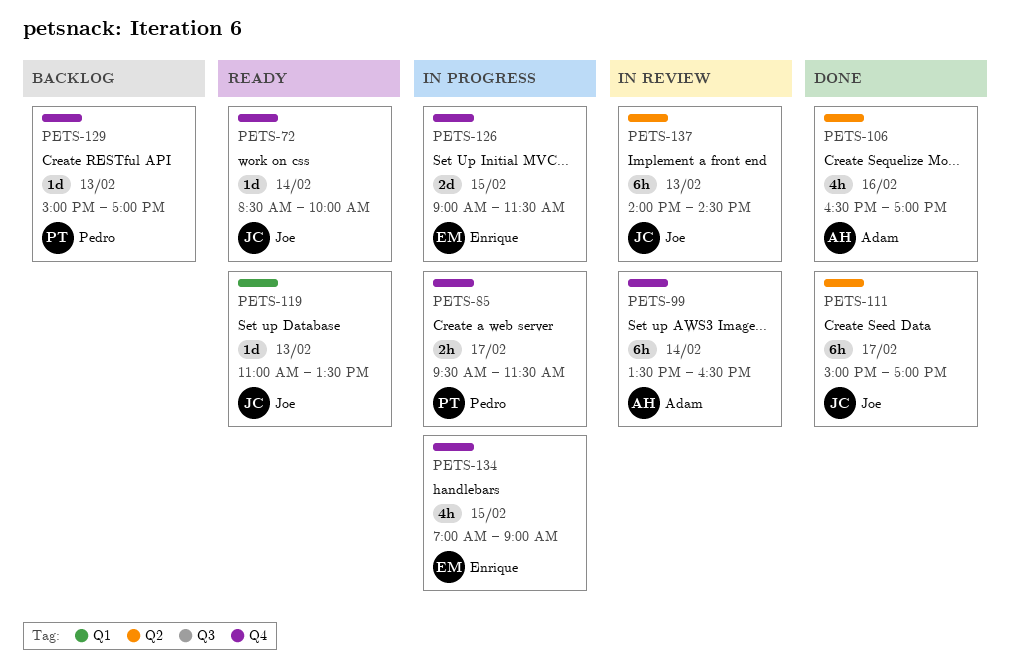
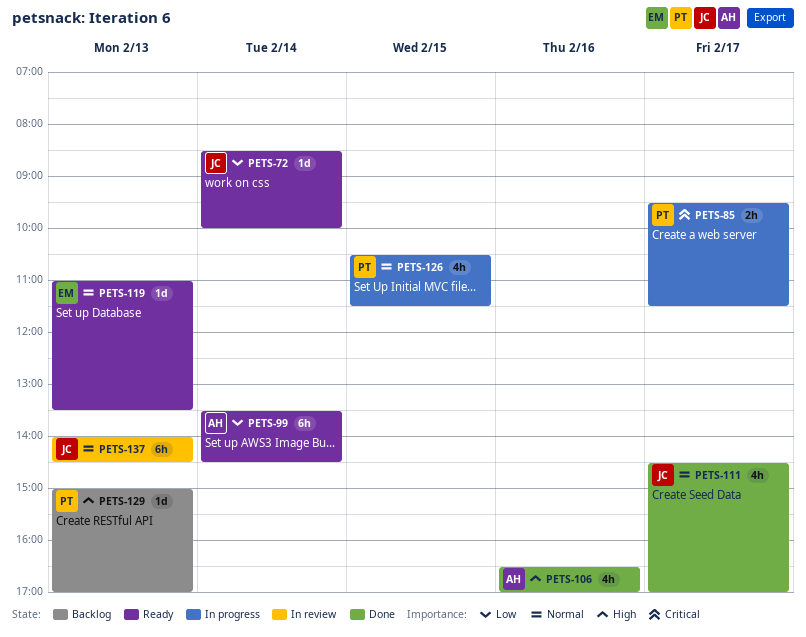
PETS-99, status: In review -> Ready
PETS-99, ends: 16:30 -> 14:30
PETS-111, estimate: 6h -> 4h
PETS-111, begins: 15:00 -> 14:30
PETS-119, owner: Joe -> Enrique
PETS-126, owner: Enrique -> Pedro
PETS-126, estimate: 2d -> 4h
PETS-126, begins: 09:00 -> 10:30
PETS-134: present -> none

